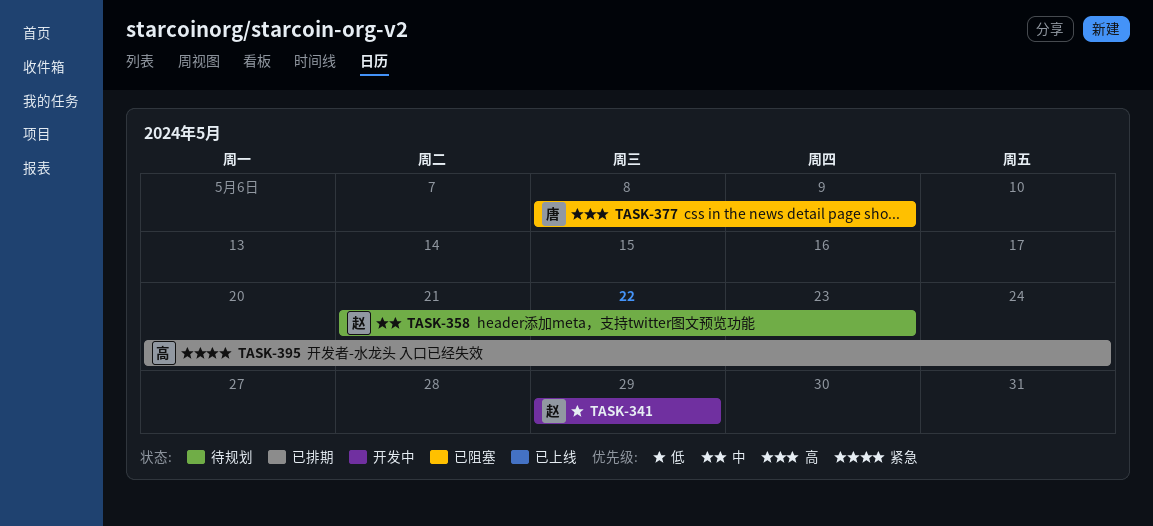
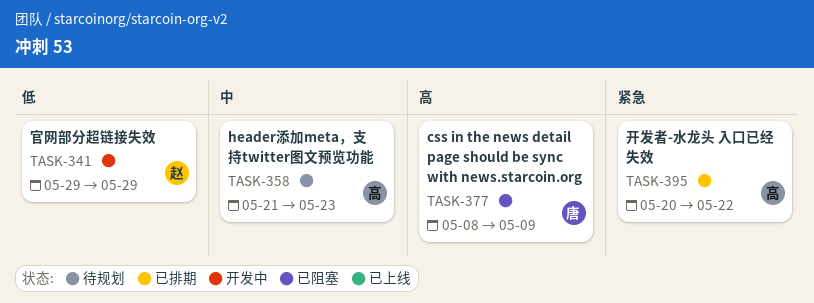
TASK-358, owner: 赵 -> 高
TASK-395, due: May 24 -> May 22

